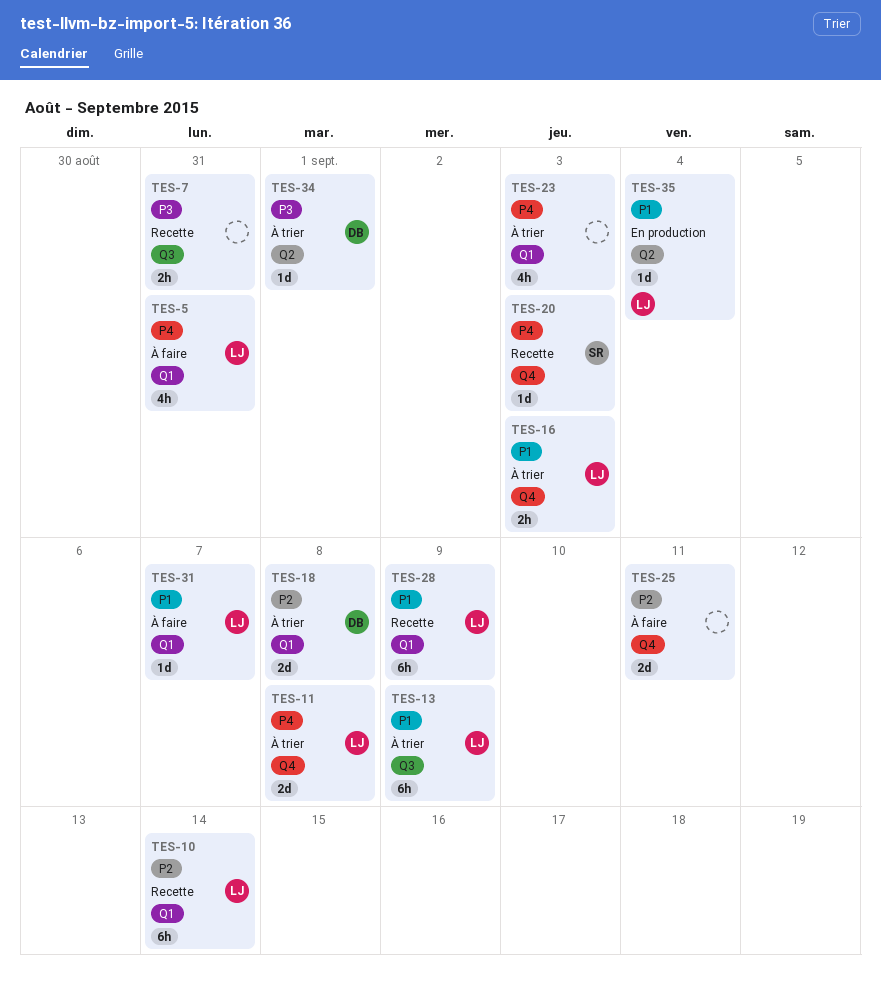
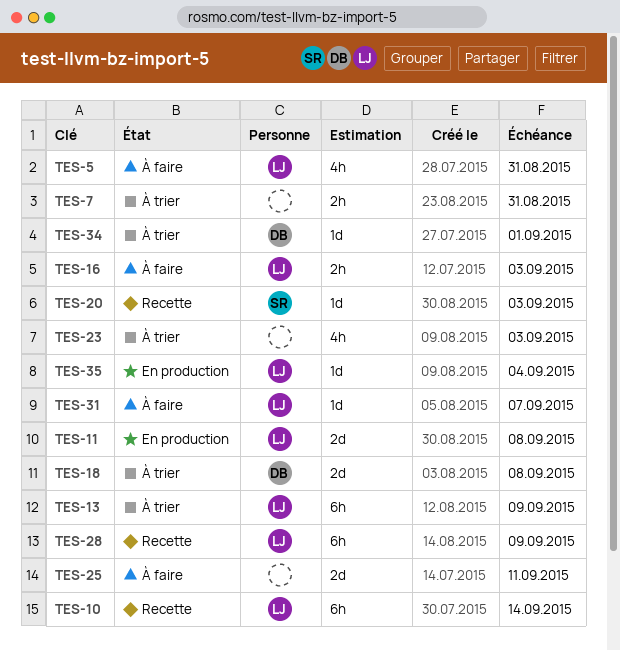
TES-7, status: Recette -> À trier
TES-11, status: À trier -> En production
TES-16, status: À trier -> À faire

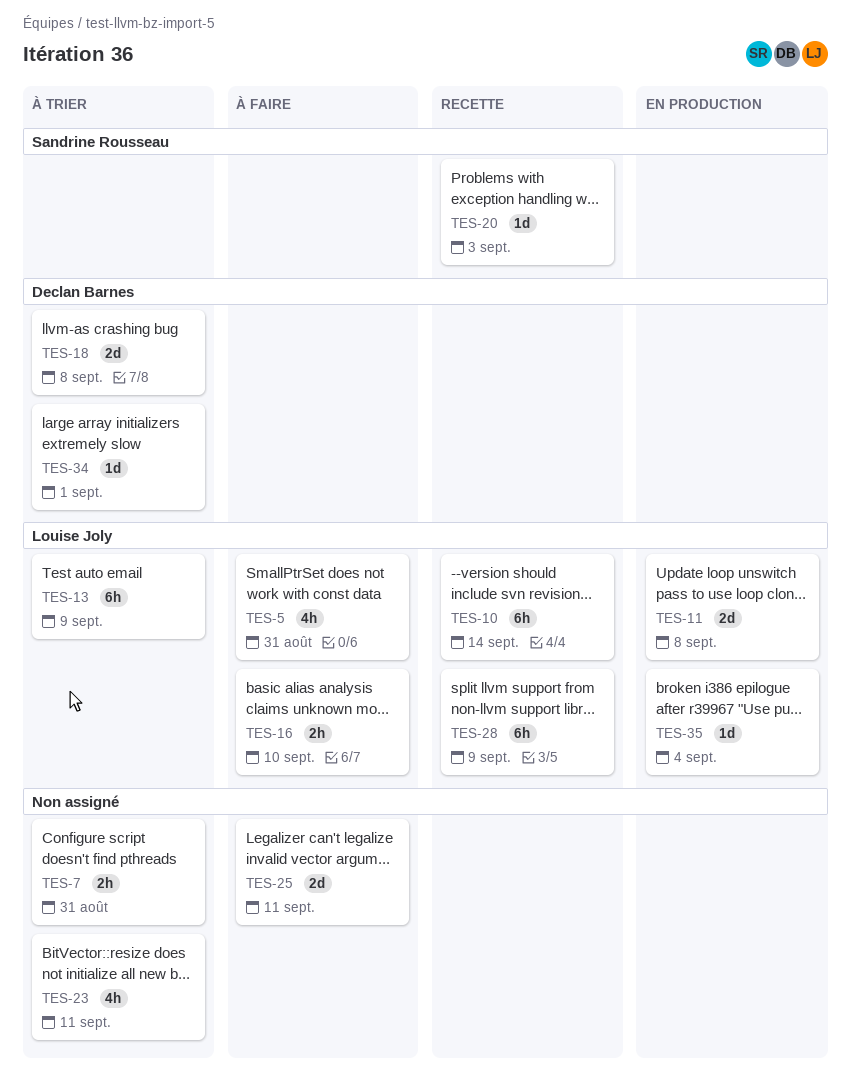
TES-16, due: Sep 3 -> Sep 10
TES-23, due: Sep 3 -> Sep 11
TES-31: present -> none

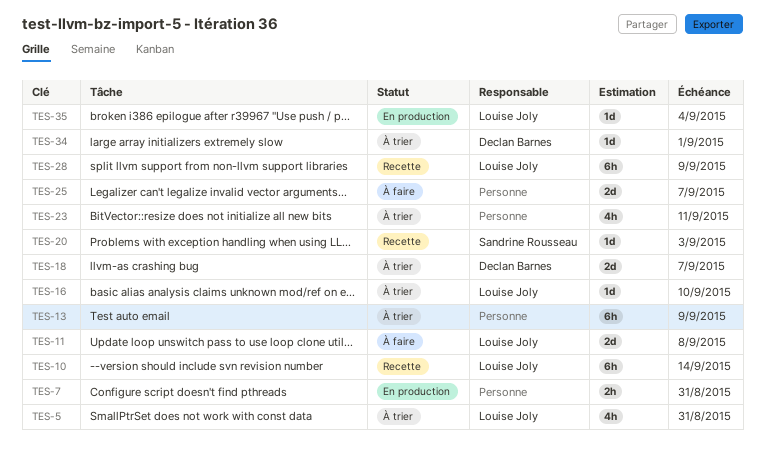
TES-5, status: À faire -> À trier
TES-7, status: À trier -> En production
TES-11, status: En production -> À faire
TES-13, owner: Louise Joly -> none
TES-16, status: À faire -> À trier
TES-16, estimate: 2h -> 1d
TES-18, due: Sep 8 -> Sep 7
TES-25, due: Sep 11 -> Sep 7

